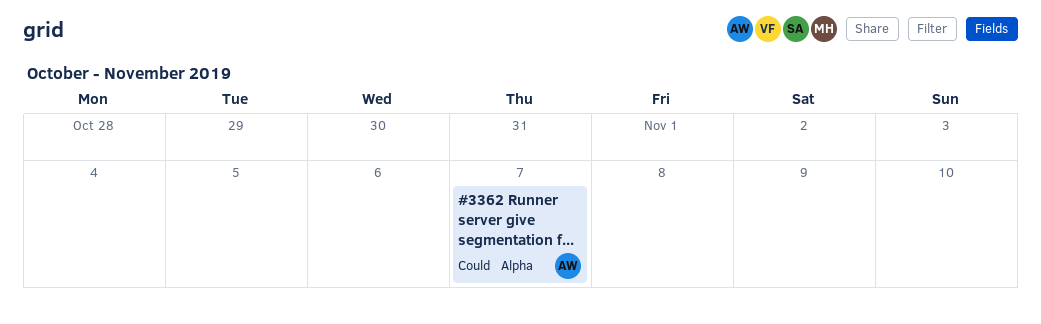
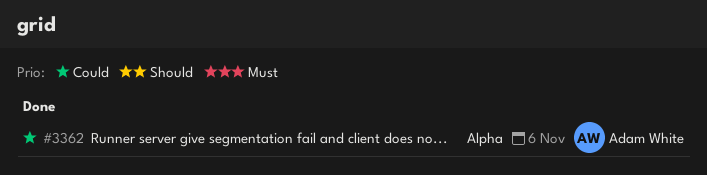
#3362, due: Nov 7 -> Nov 6

